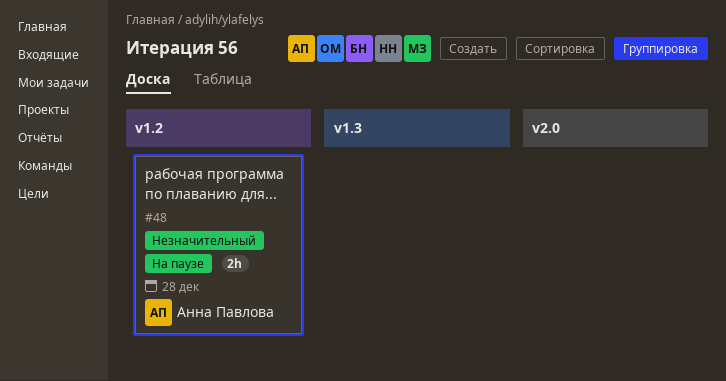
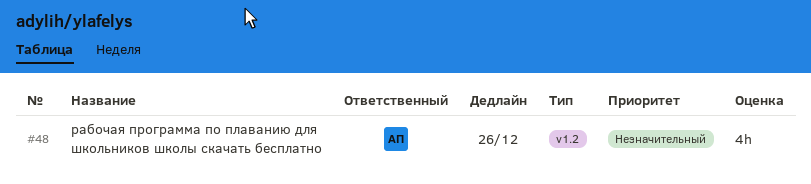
#48, estimate: 2h -> 4h
#48, due: Dec 28 -> Dec 26

